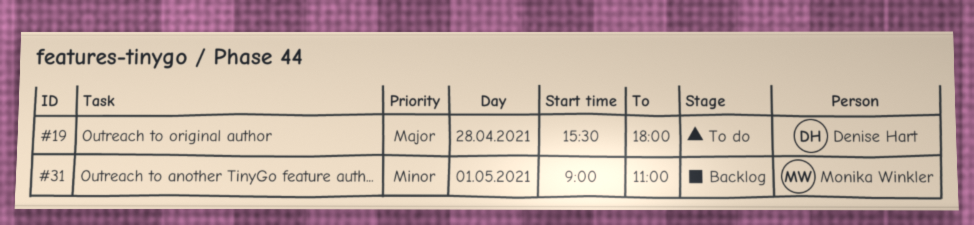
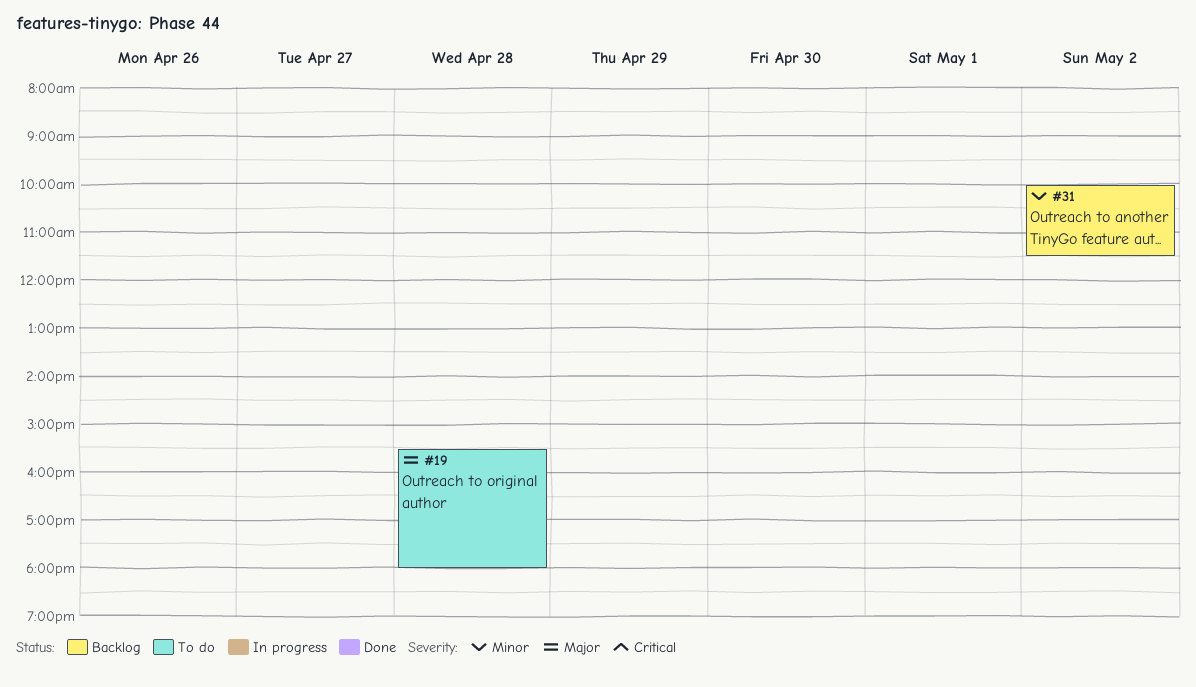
#31, day: May 1 -> May 2
#31, begins: 09:00 -> 10:00
#31, ends: 11:00 -> 11:30

